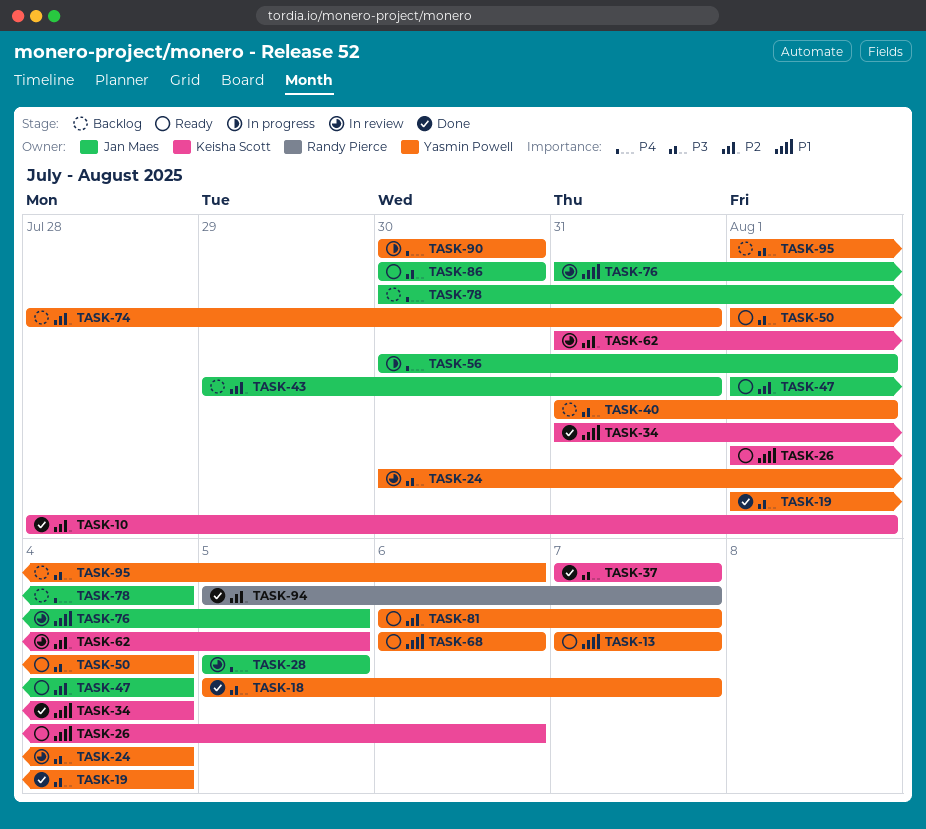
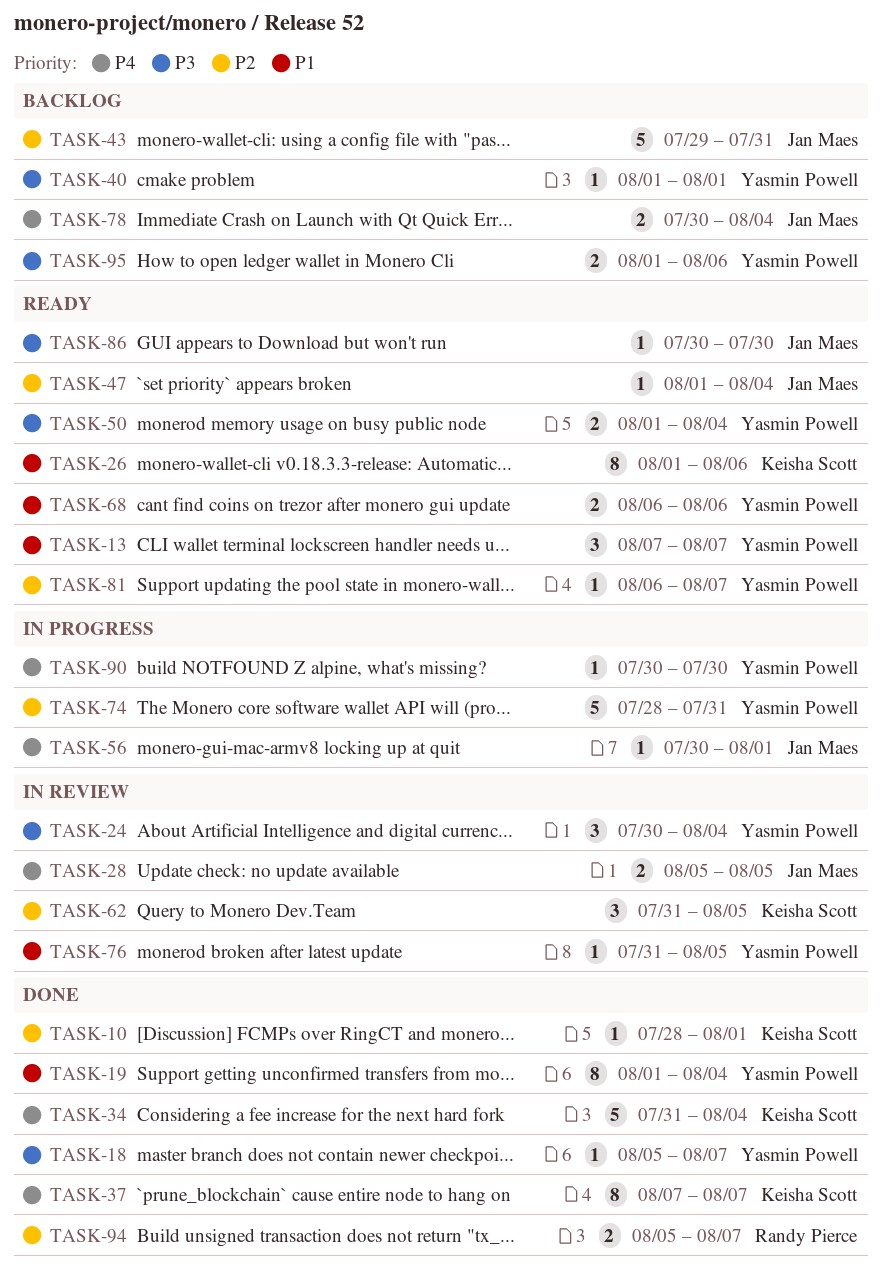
TASK-19, priority: P3 -> P1
TASK-34, priority: P1 -> P4
TASK-37, priority: P3 -> P4
TASK-40, start: Jul 31 -> Aug 1
TASK-74, status: Backlog -> In progress
TASK-76, owner: Jan Maes -> Yasmin Powell

